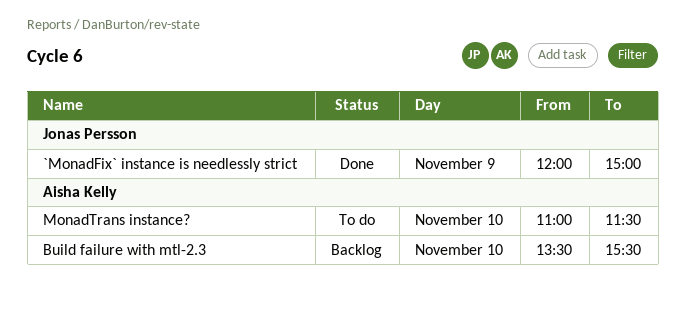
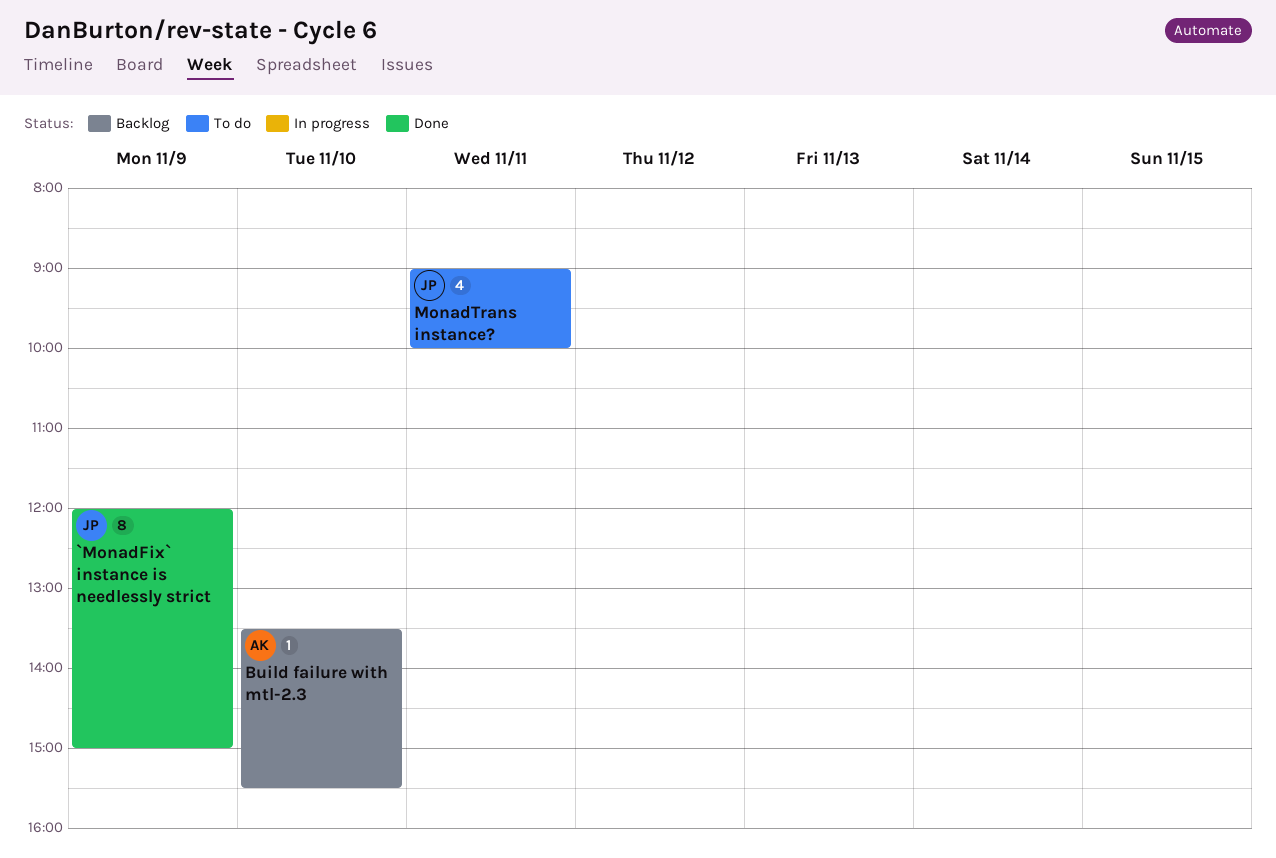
MonadTrans instance?, owner: Aisha Kelly -> Jonas Persson
MonadTrans instance?, day: Nov 10 -> Nov 11
MonadTrans instance?, begins: 11:00 -> 09:00
MonadTrans instance?, ends: 11:30 -> 10:00

